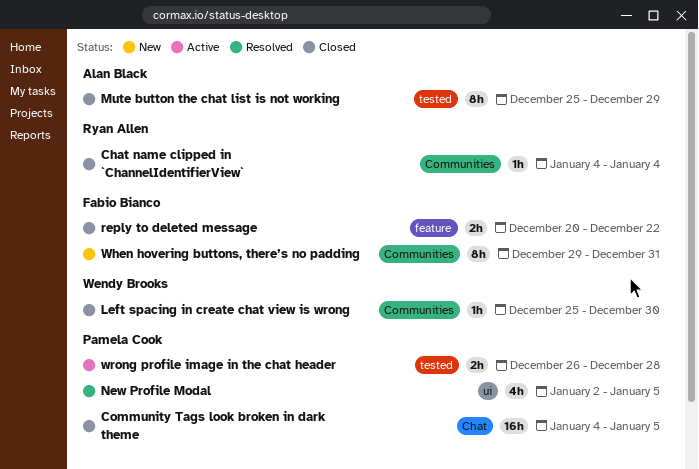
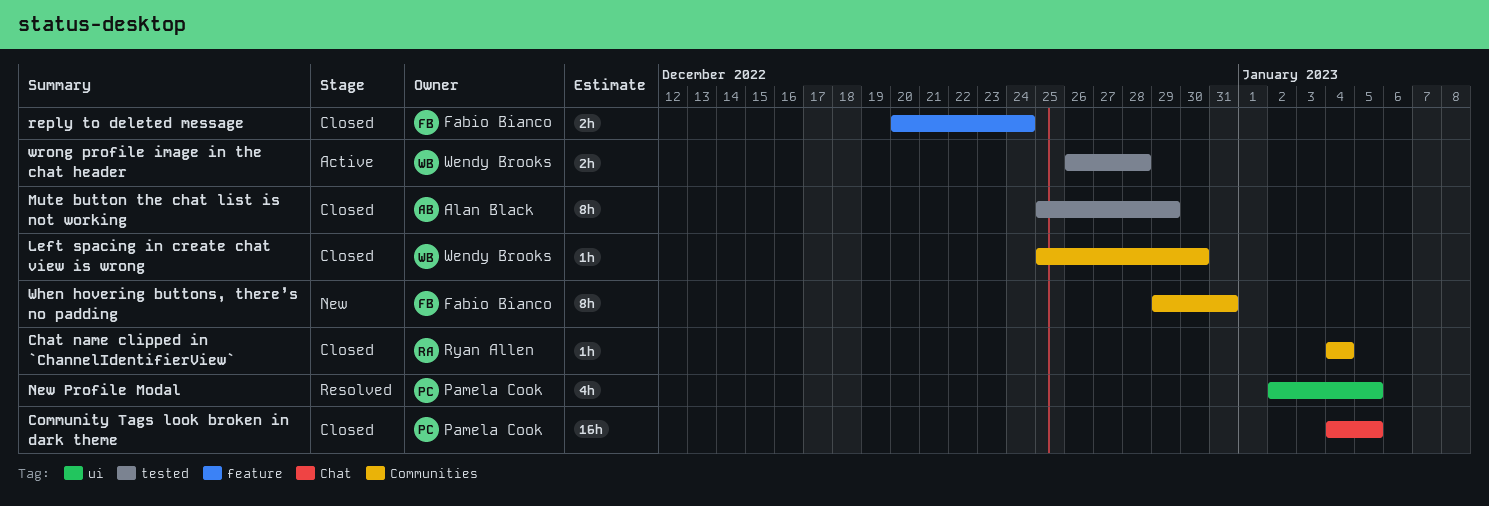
reply to deleted message, due: Dec 22 -> Dec 24
wrong profile image in the chat header, owner: Pamela Cook -> Wendy Brooks

